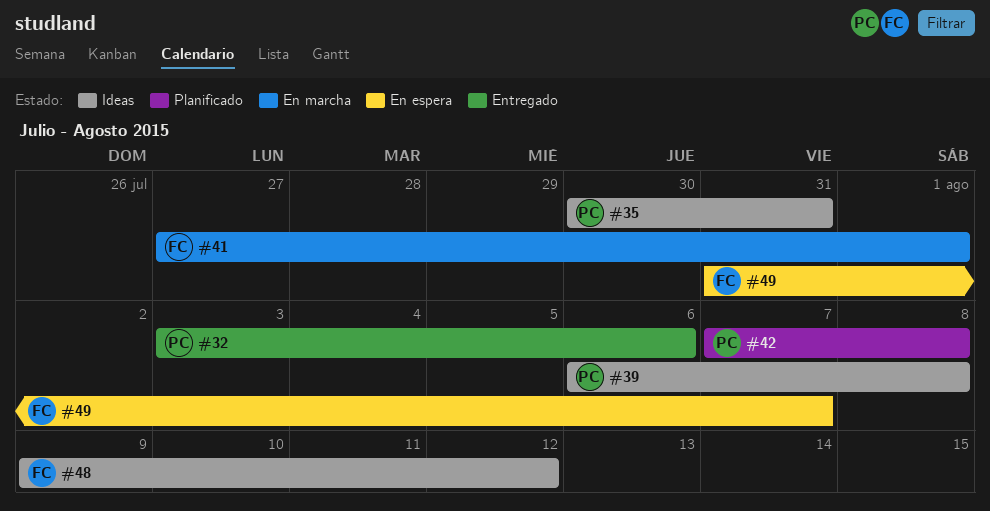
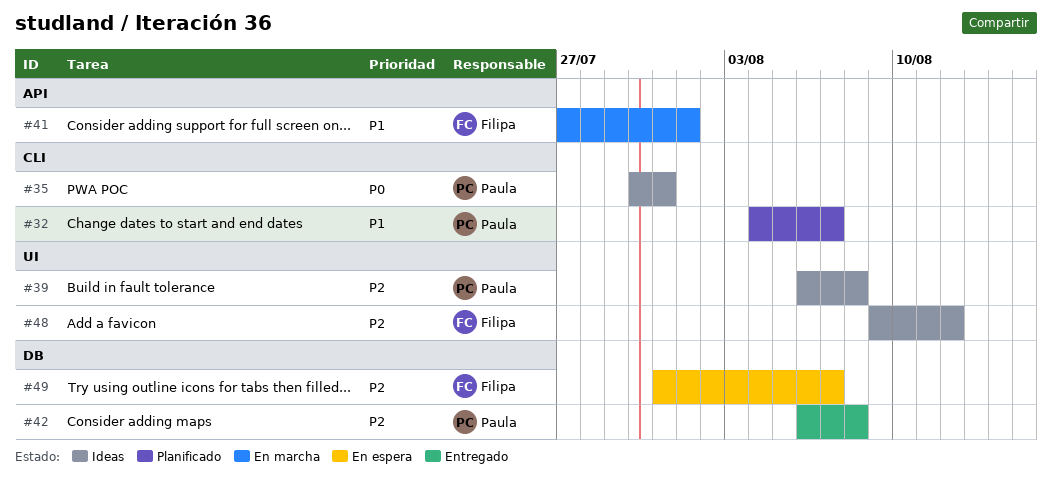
#32, status: Entregado -> Planificado
#32, start: Aug 3 -> Aug 4
#32, due: Aug 6 -> Aug 7
#42, status: Planificado -> Entregado
#42, start: Aug 7 -> Aug 6

